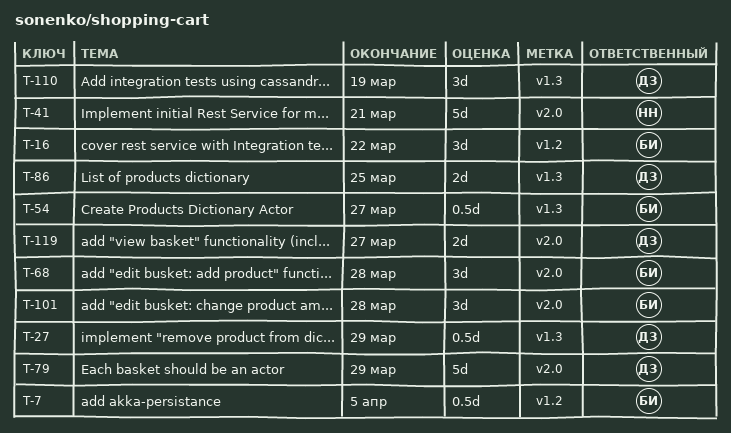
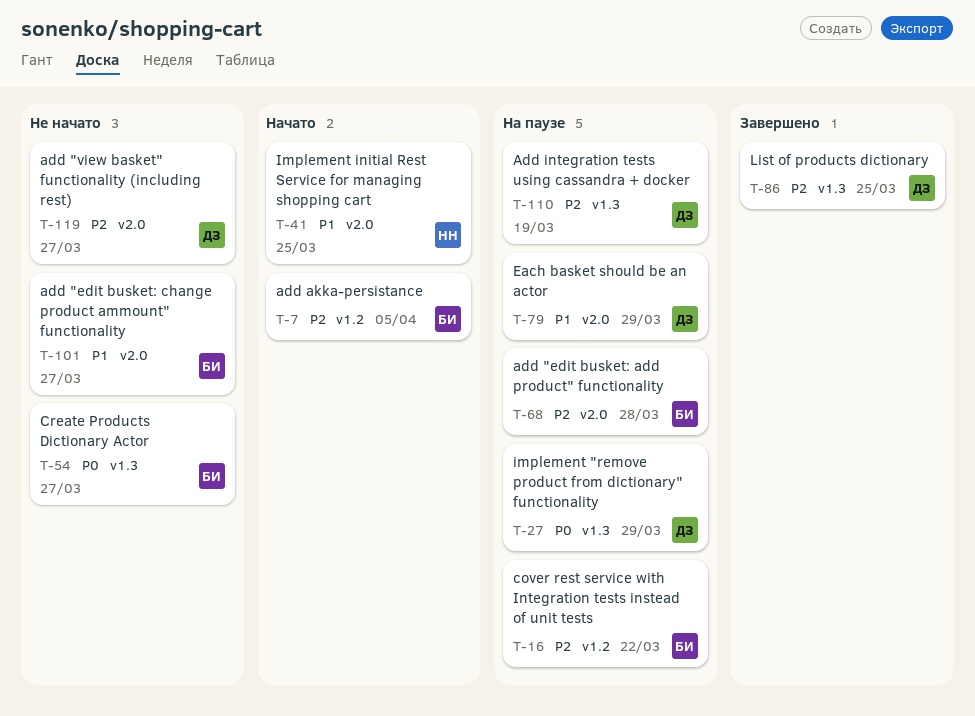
T-41, due: Mar 21 -> Mar 25
T-101, due: Mar 28 -> Mar 27

